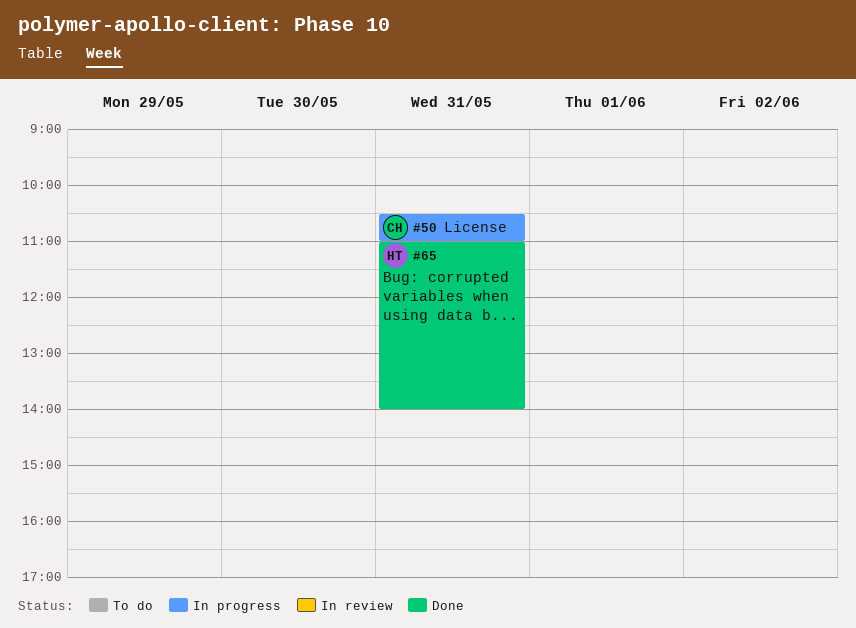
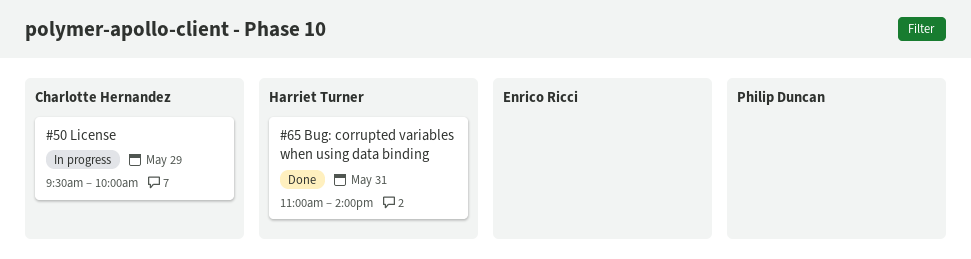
#50, day: May 31 -> May 29
#50, begins: 10:30 -> 09:30
#50, ends: 11:00 -> 10:00

